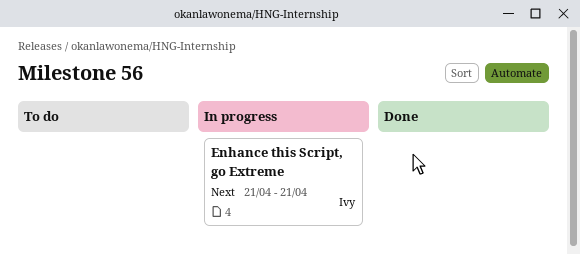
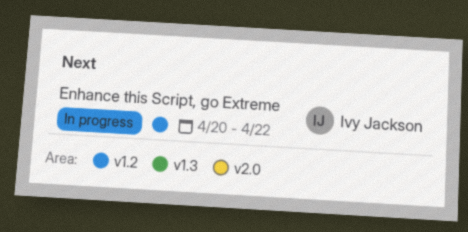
Enhance this Script, go Extreme, start: Apr 21 -> Apr 20
Enhance this Script, go Extreme, due: Apr 21 -> Apr 22

